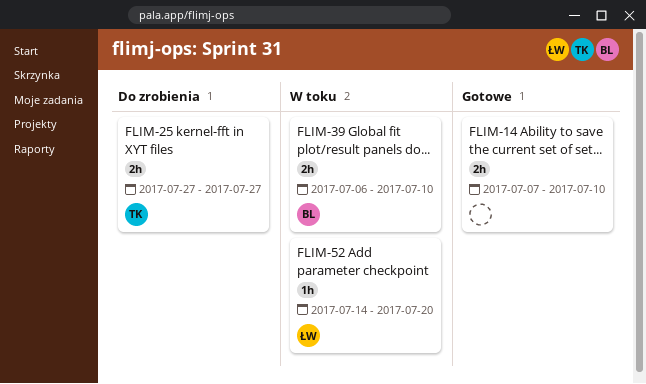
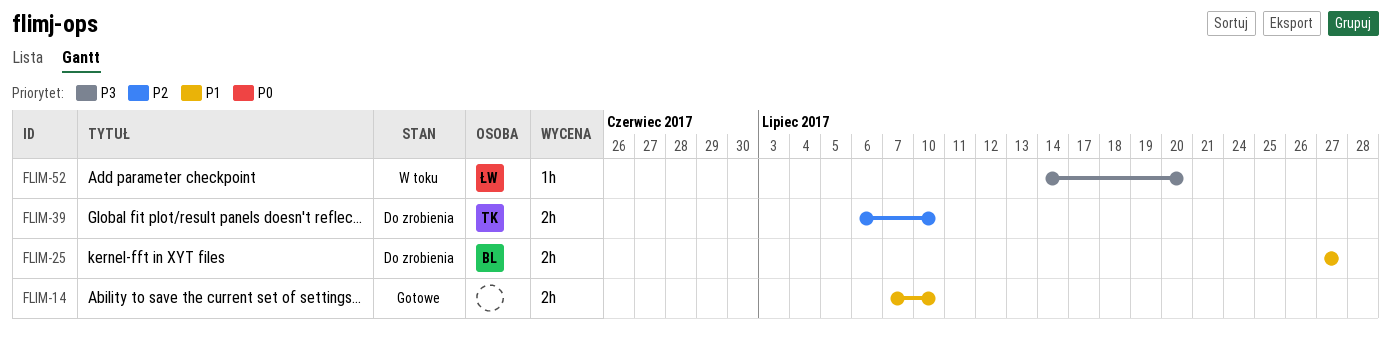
FLIM-25, owner: TK -> BL
FLIM-39, status: W toku -> Do zrobienia
FLIM-39, owner: BL -> TK

